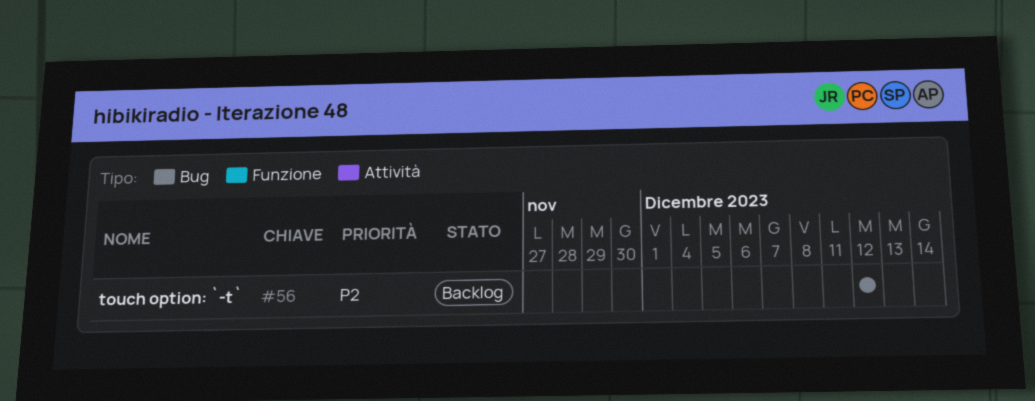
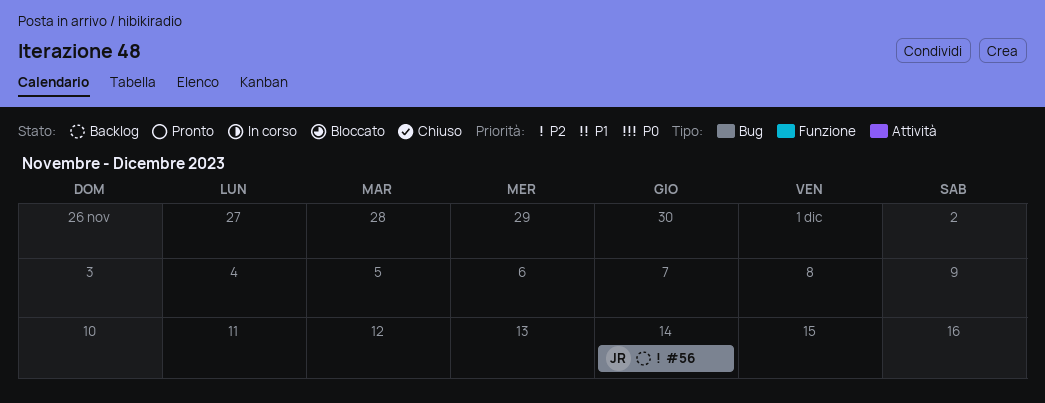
#56, start: Dec 12 -> Dec 14
#56, due: Dec 12 -> Dec 14

